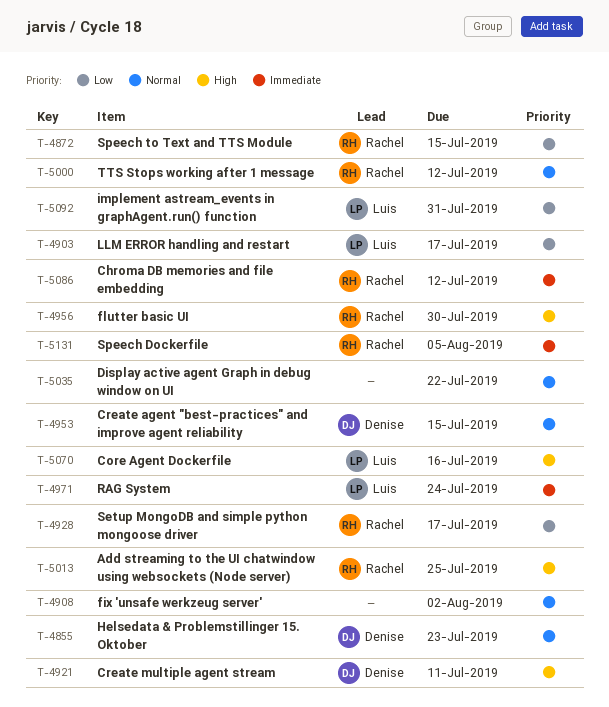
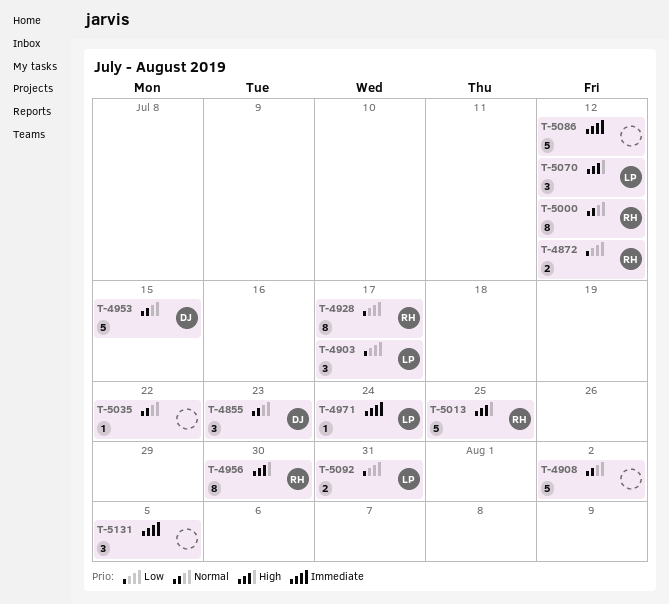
T-4872, due: Jul 15 -> Jul 12
T-4921: present -> none
T-5070, due: Jul 16 -> Jul 12
T-5086, owner: Rachel -> none
T-5131, owner: Rachel -> none

